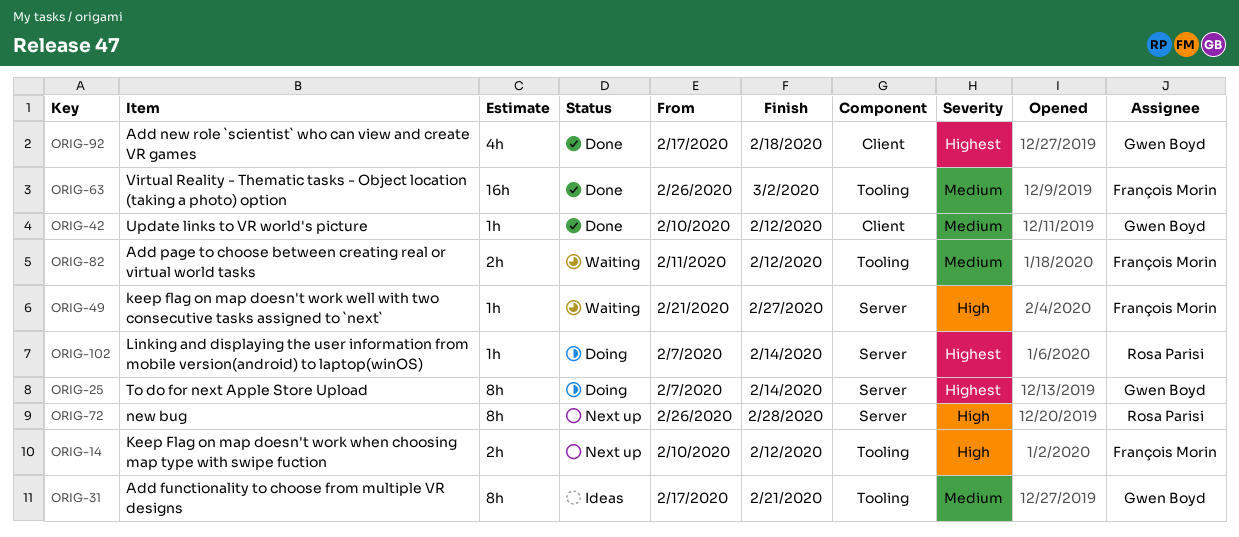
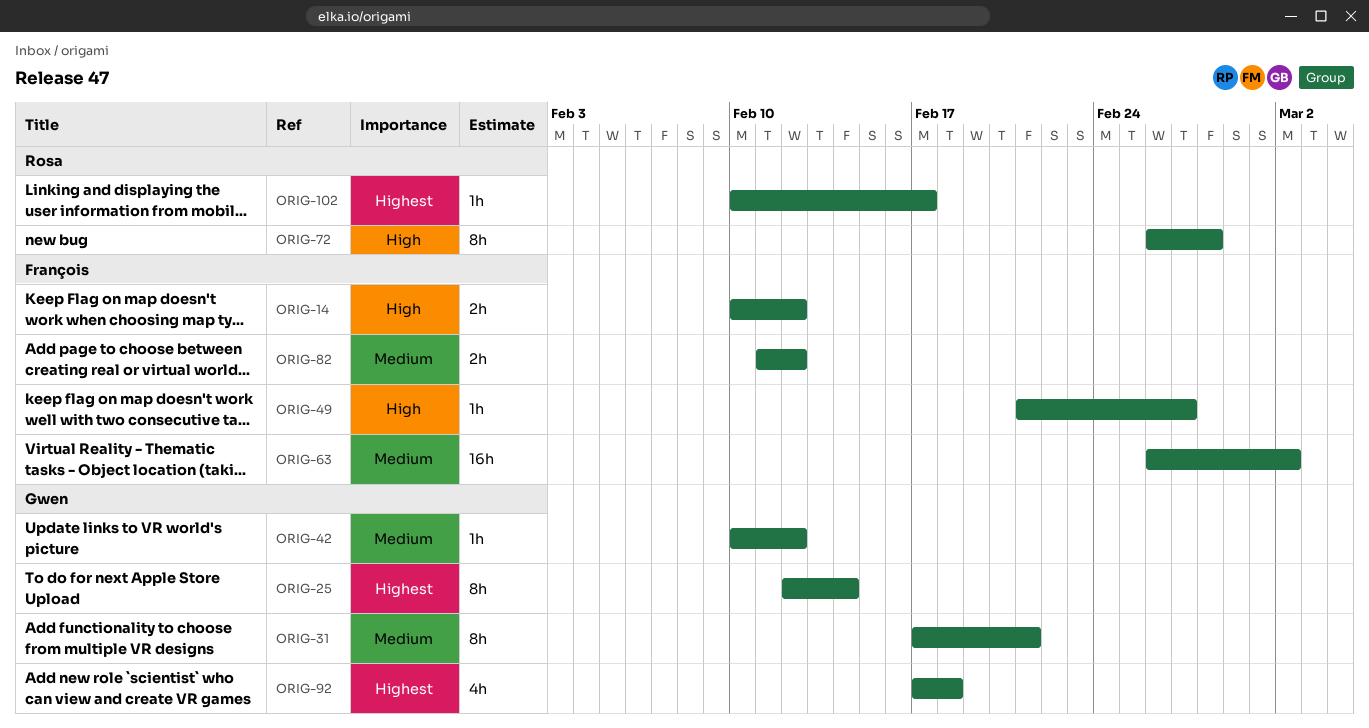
ORIG-25, start: Feb 7 -> Feb 12
ORIG-102, start: Feb 7 -> Feb 10
ORIG-102, due: Feb 14 -> Feb 17

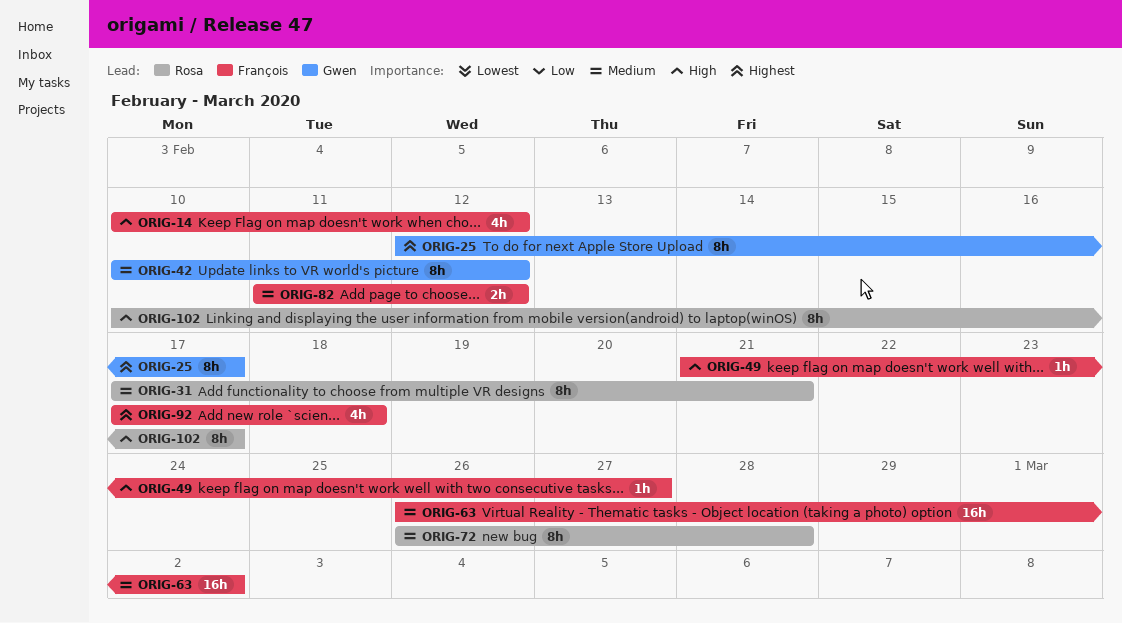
ORIG-14, estimate: 2h -> 4h
ORIG-25, due: Feb 14 -> Feb 17
ORIG-31, owner: Gwen -> Rosa
ORIG-42, estimate: 1h -> 8h
ORIG-72, priority: High -> Medium
ORIG-92, owner: Gwen -> François
ORIG-102, priority: Highest -> High
ORIG-102, estimate: 1h -> 8h

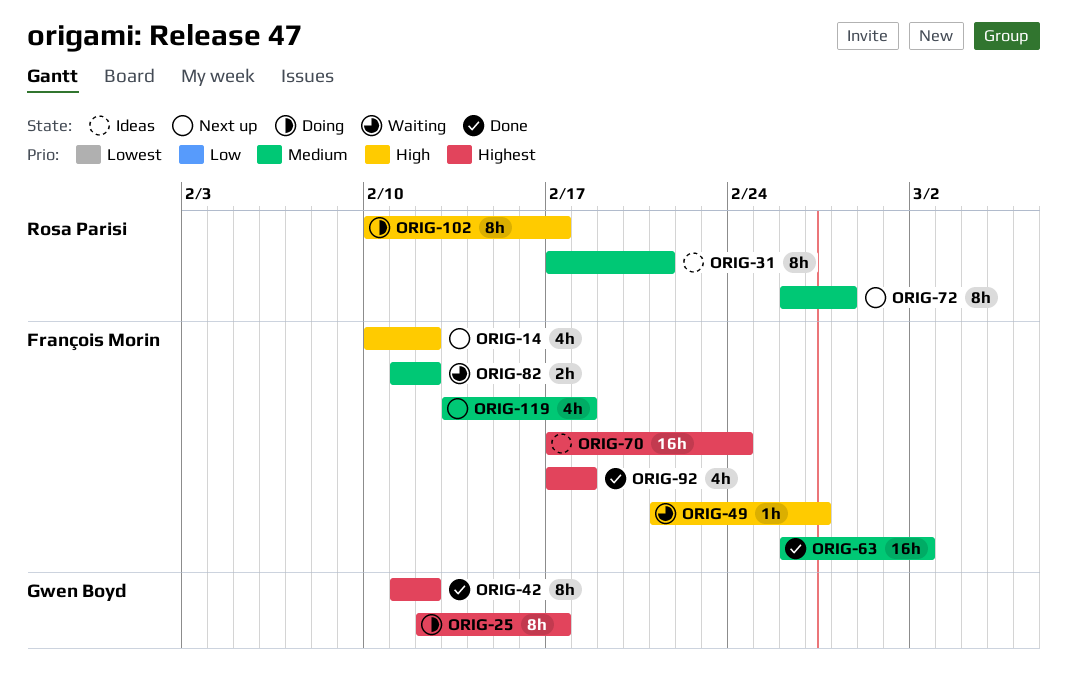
ORIG-42, priority: Medium -> Highest
ORIG-42, start: Feb 10 -> Feb 11
ORIG-70: none -> present
ORIG-119: none -> present

